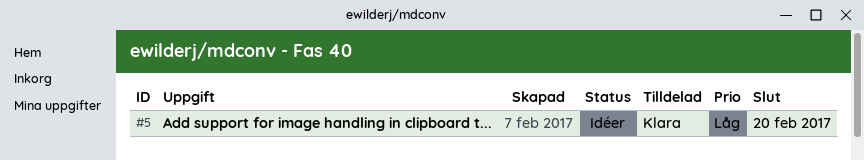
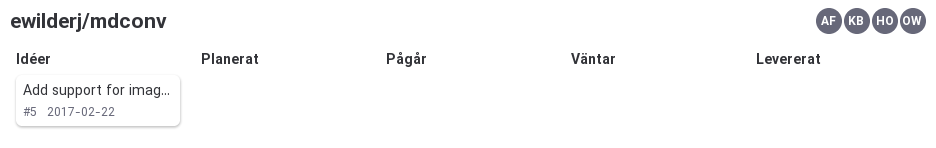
#5, due: Feb 20 -> Feb 22

